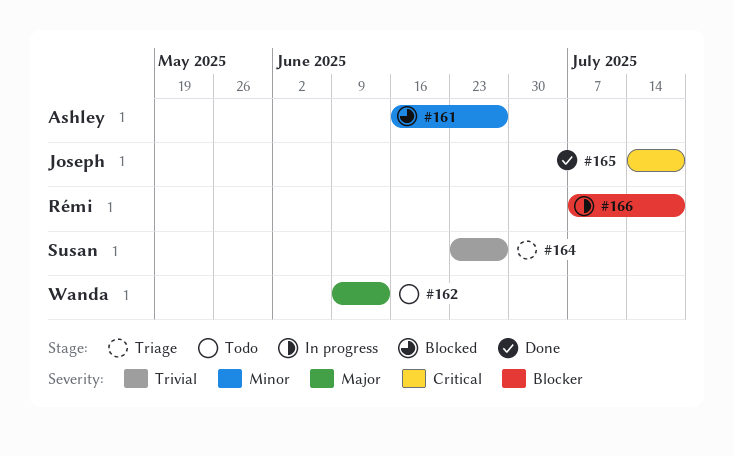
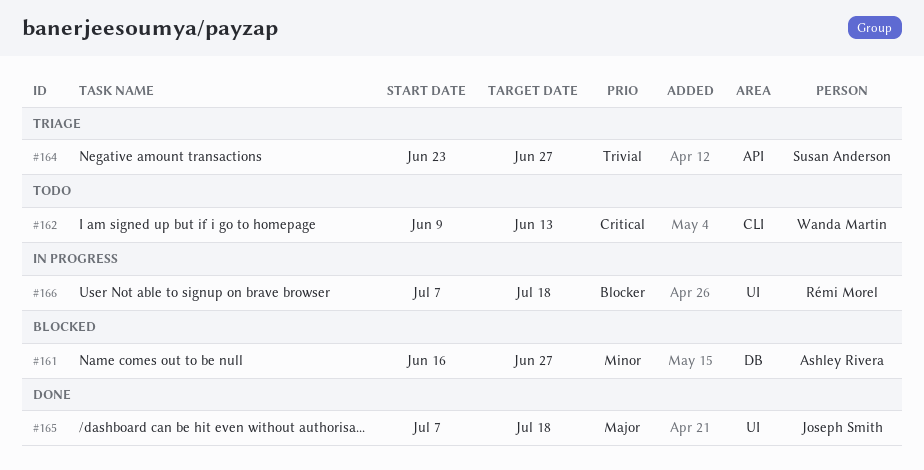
#162, priority: Major -> Critical
#165, priority: Critical -> Major
#165, start: Jul 14 -> Jul 7

